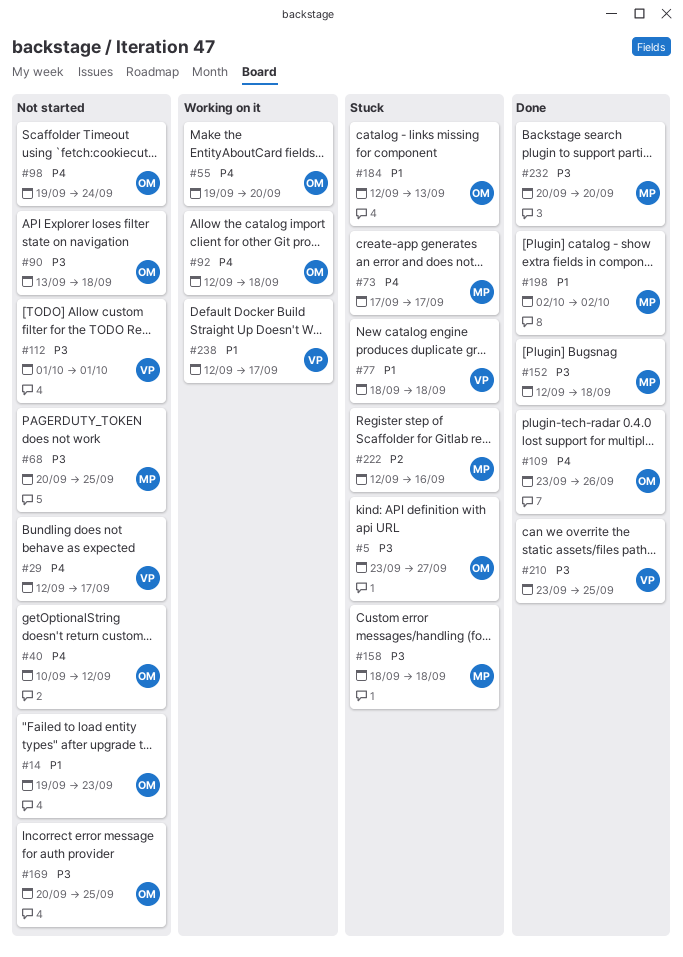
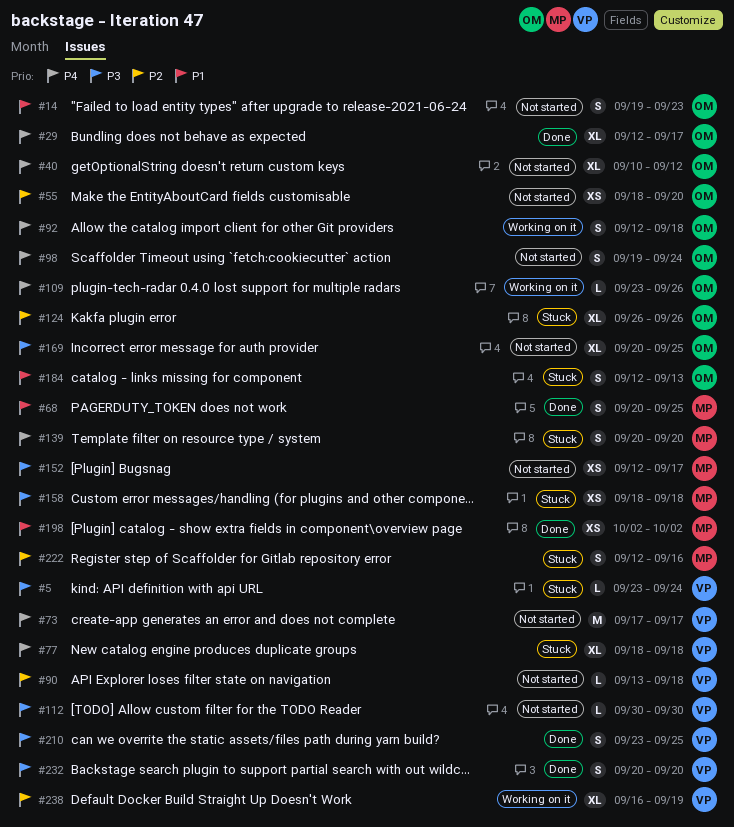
#5, owner: OM -> VP
#5, due: Sep 27 -> Sep 24
#29, status: Not started -> Done
#29, owner: VP -> OM
#55, status: Working on it -> Not started
#55, priority: P4 -> P2
#55, start: Sep 19 -> Sep 18
#68, status: Not started -> Done
#68, priority: P3 -> P1
#73, status: Stuck -> Not started
#73, owner: MP -> VP
#77, priority: P1 -> P4
#90, owner: OM -> VP
#90, priority: P3 -> P2
#109, status: Done -> Working on it
#112, start: Oct 1 -> Sep 30
#112, due: Oct 1 -> Sep 30
#124: none -> present
#139: none -> present
#152, status: Done -> Not started
#152, due: Sep 18 -> Sep 17
#232, owner: MP -> VP
#238, priority: P1 -> P2
#238, start: Sep 12 -> Sep 16
#238, due: Sep 17 -> Sep 19

